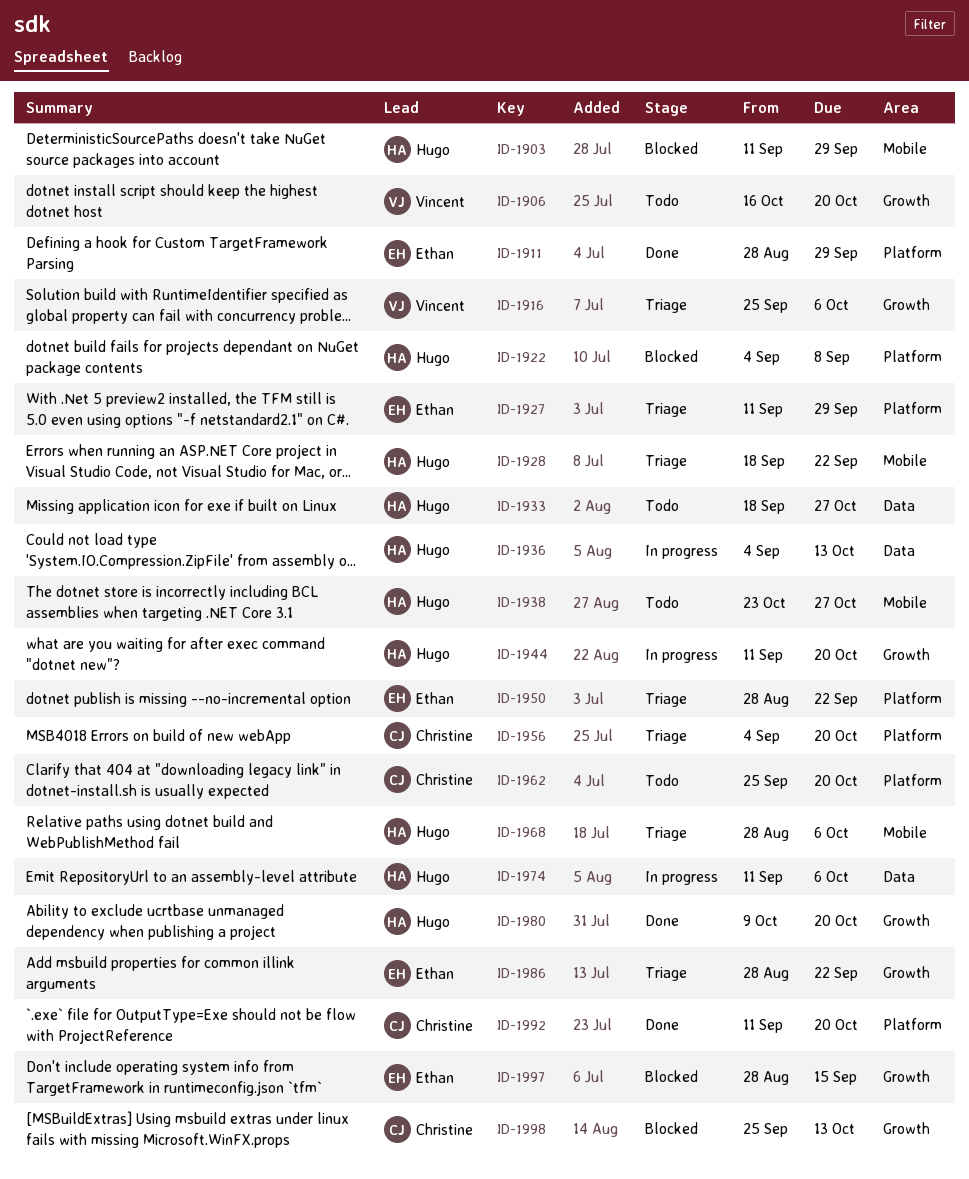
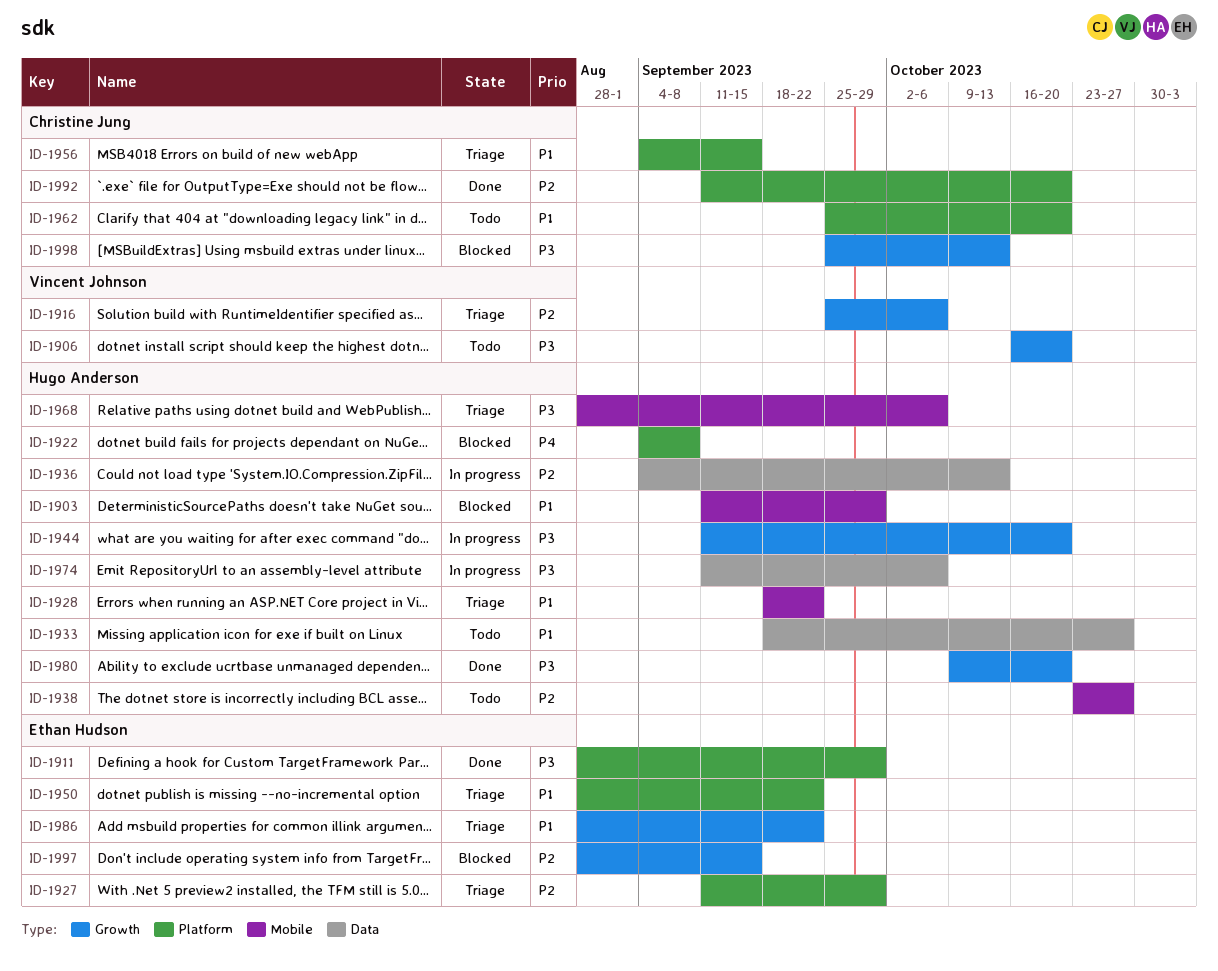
ID-1956, due: Oct 20 -> Sep 15

